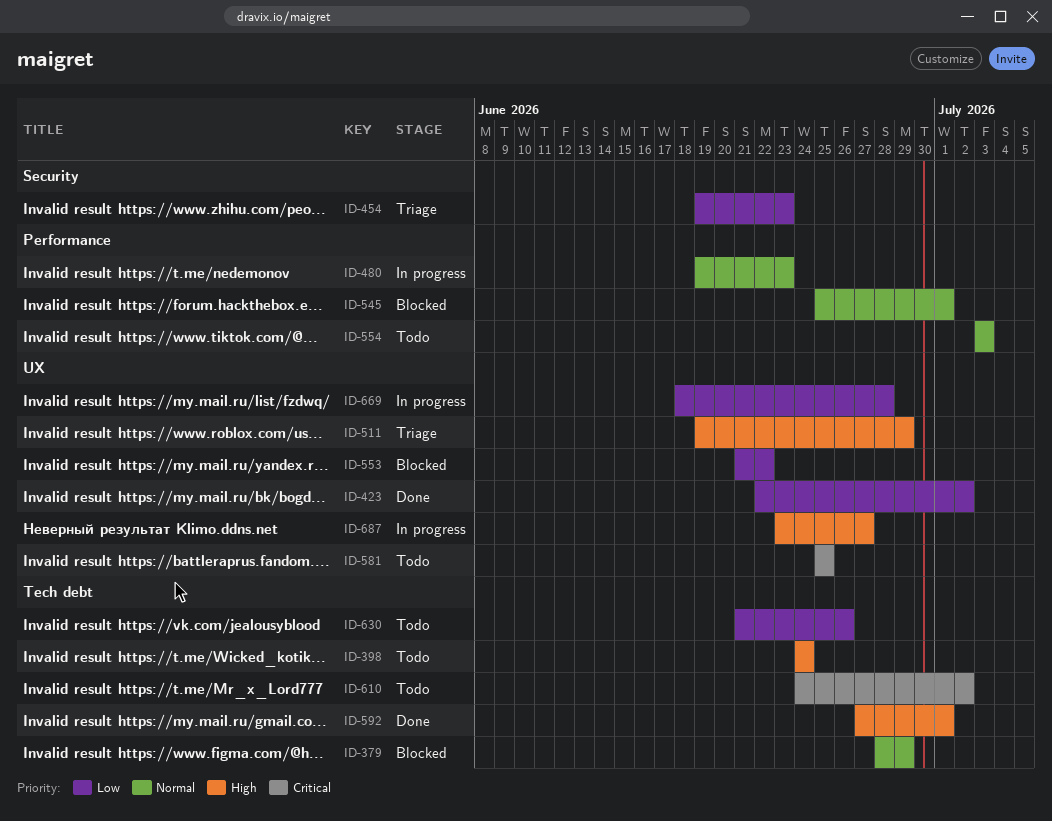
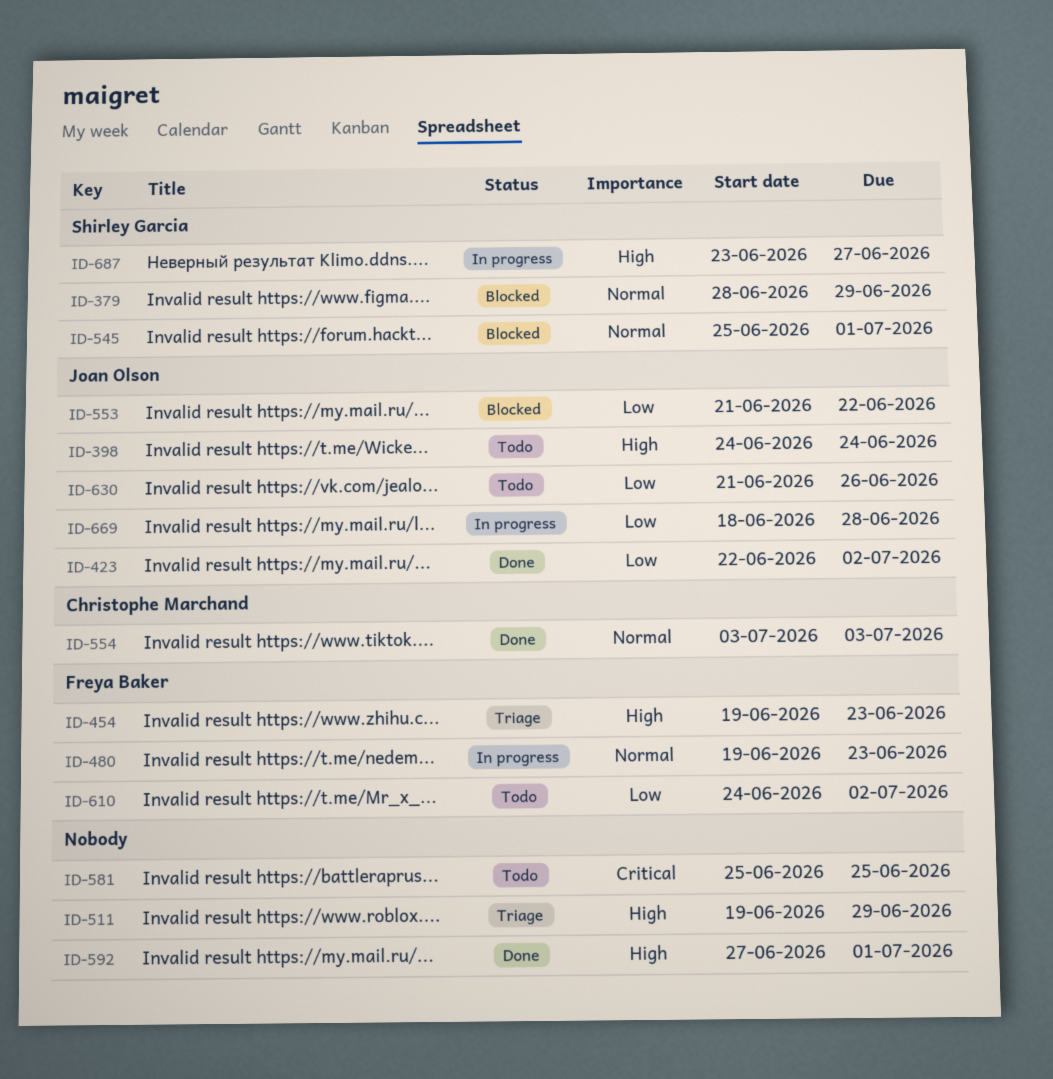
ID-454, priority: Low -> High
ID-554, status: Todo -> Done
ID-610, priority: Critical -> Low

